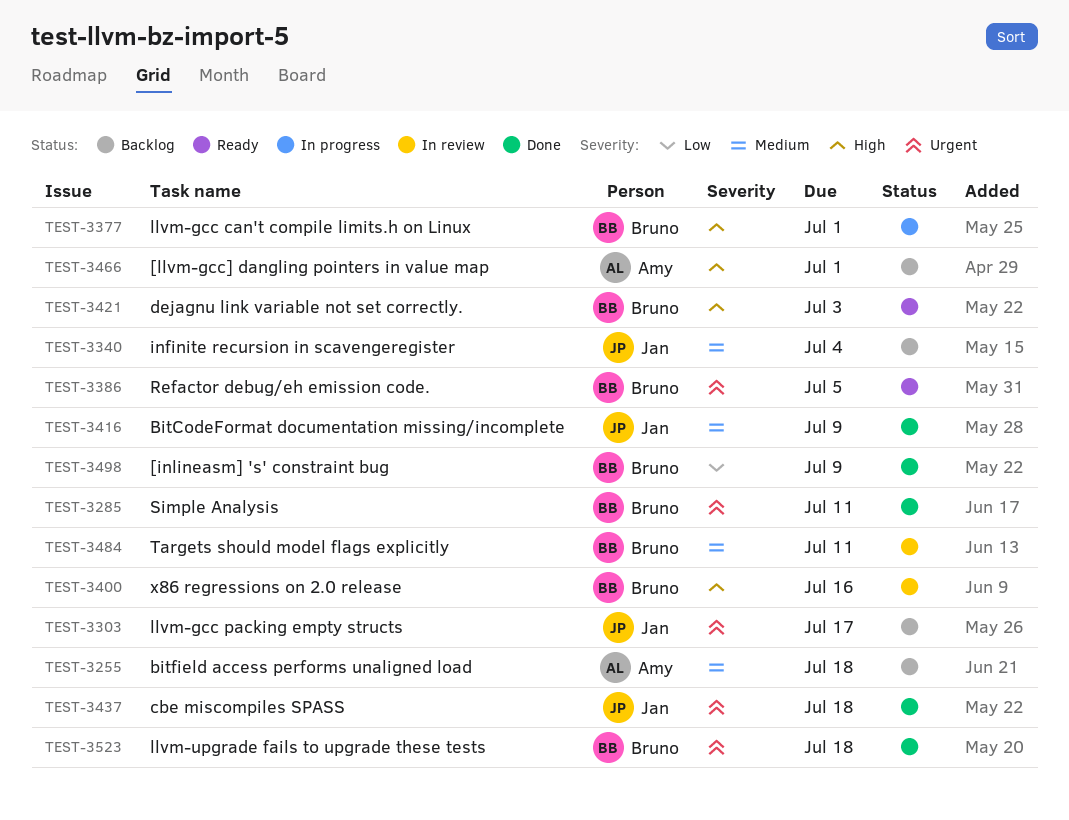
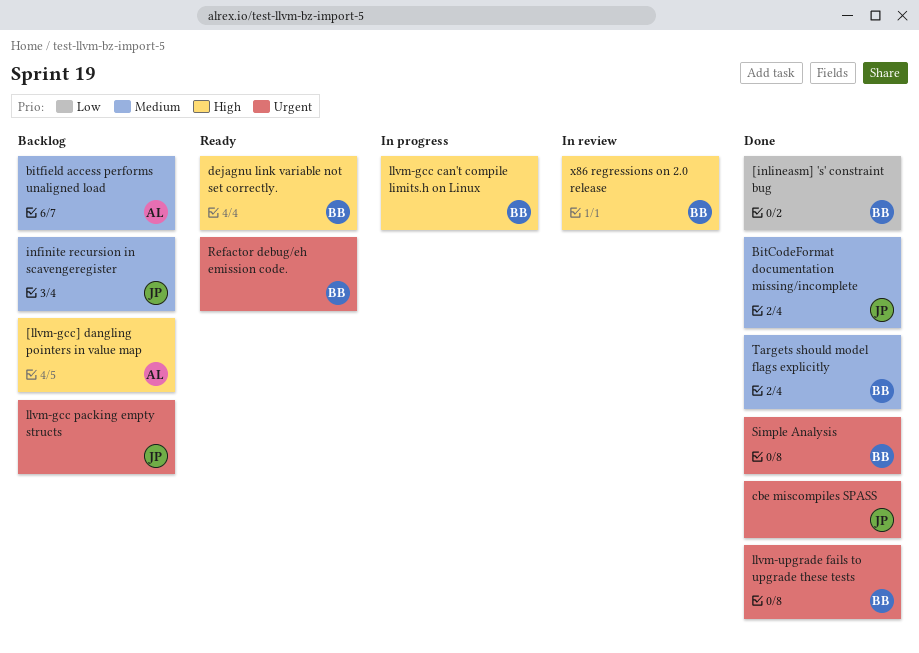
Targets should model flags explicitly, status: In review -> Done

